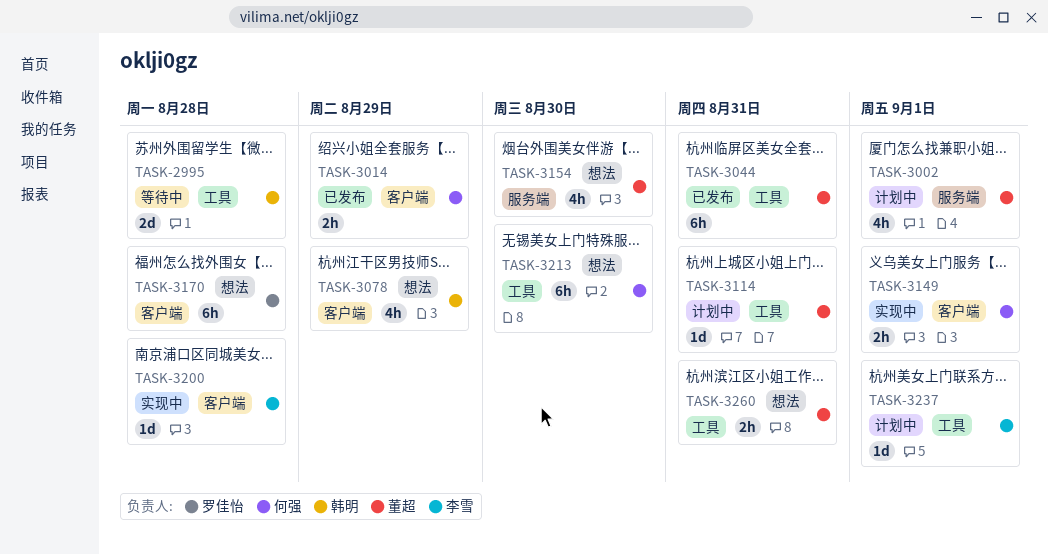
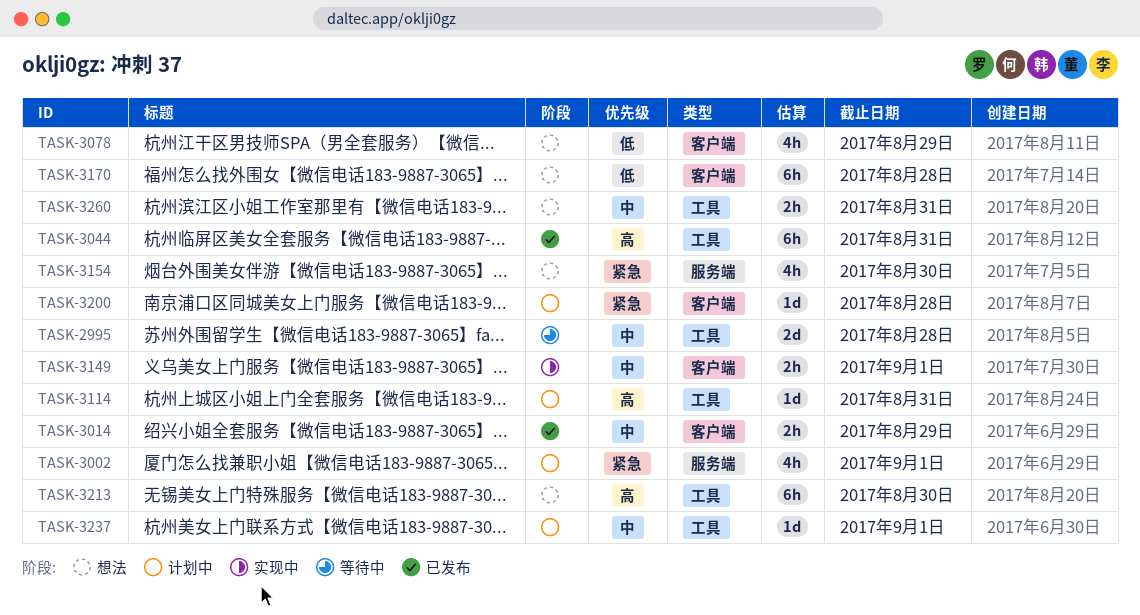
TASK-3200, status: 实现中 -> 计划中

